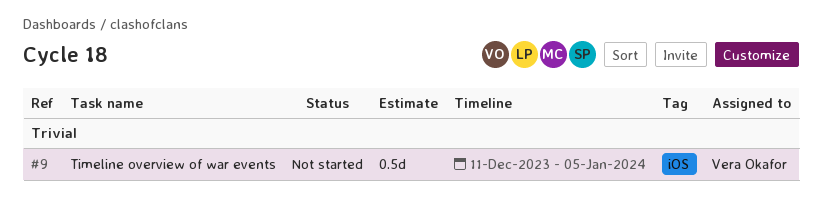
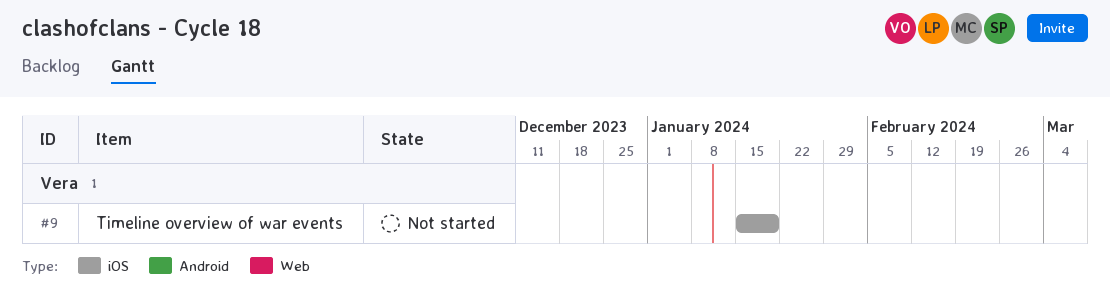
#9, start: Dec 11 -> Jan 15
#9, due: Jan 5 -> Jan 19

